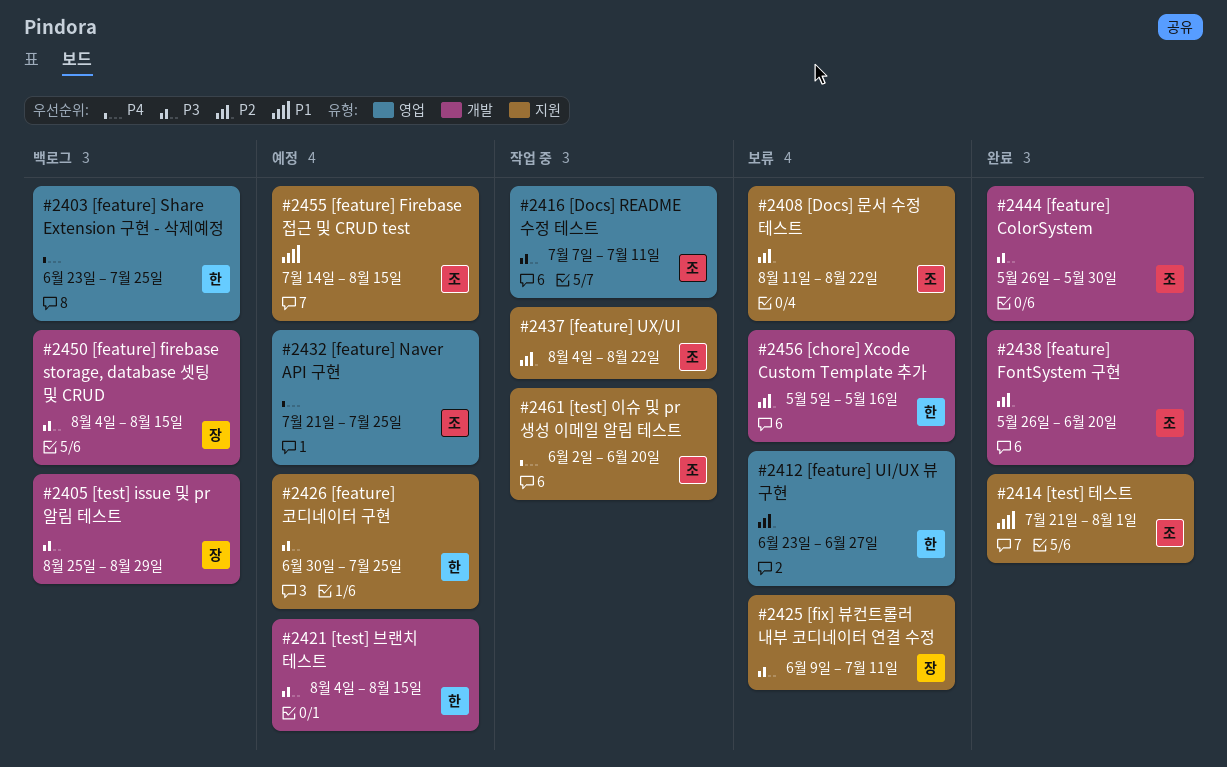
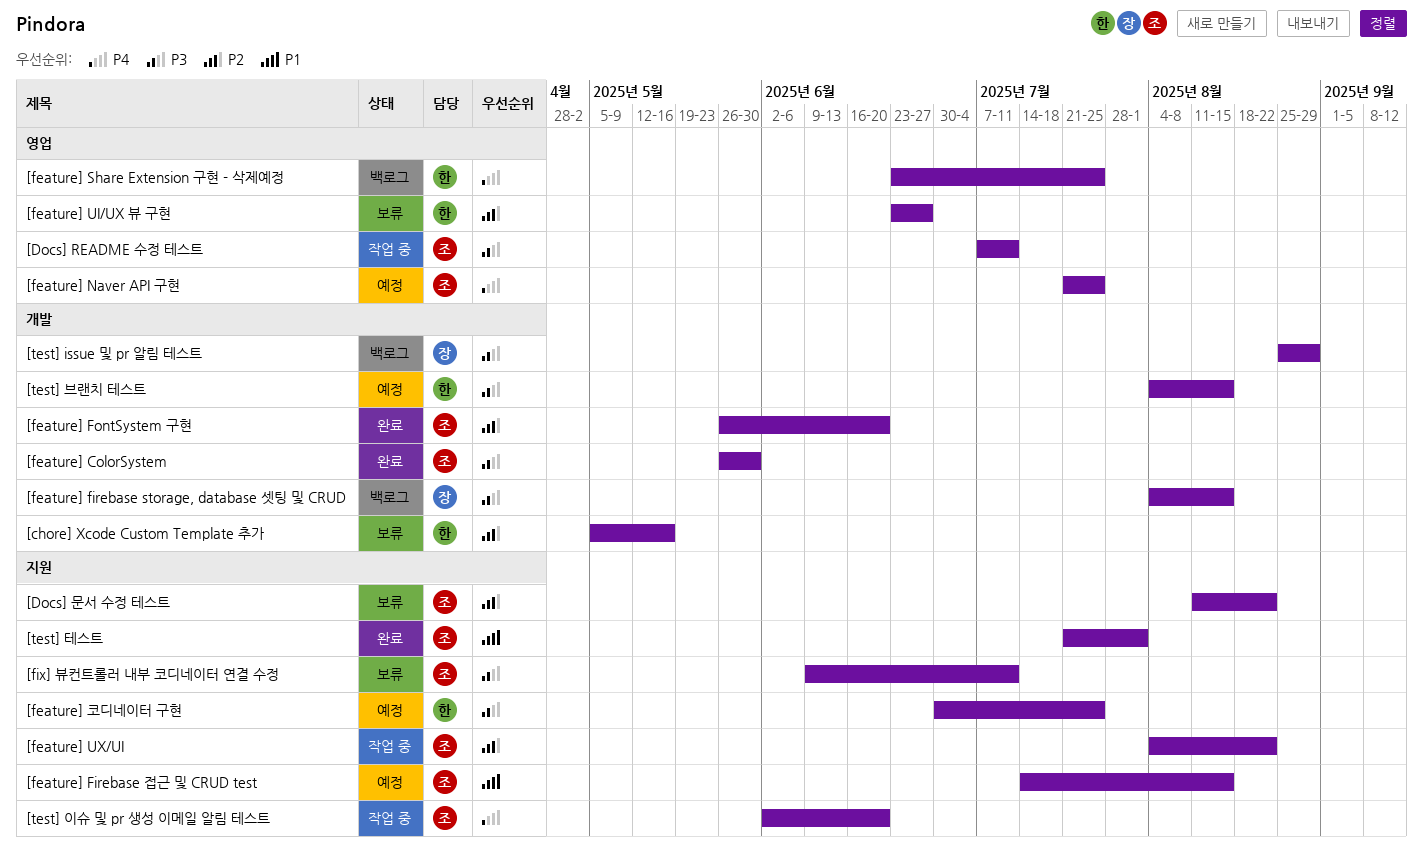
[fix] 뷰컨트롤러 내부 코디네이터 연결 수정, owner: 장 -> 조

